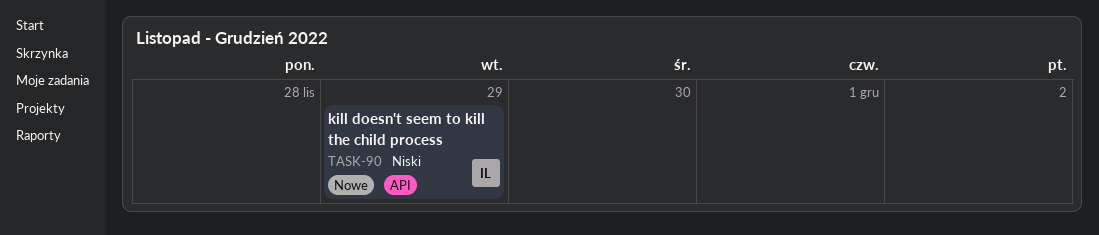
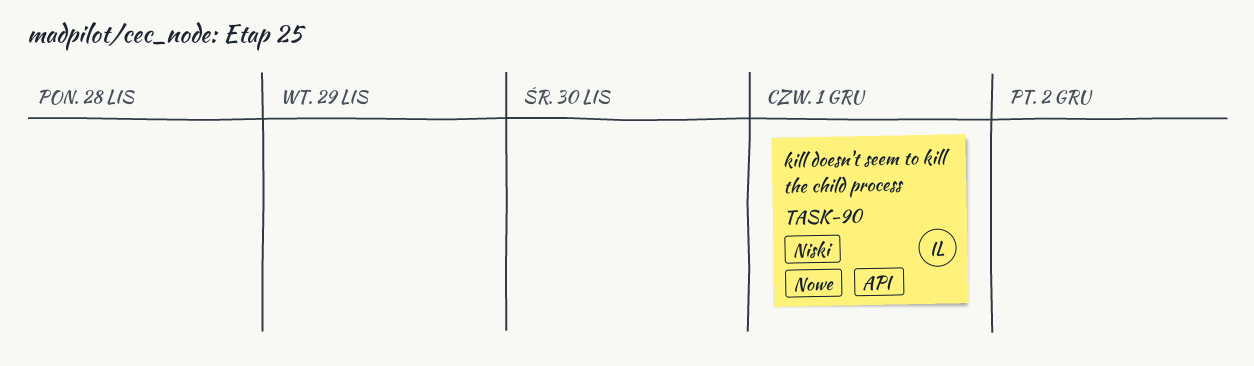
TASK-90, due: Nov 29 -> Dec 1

